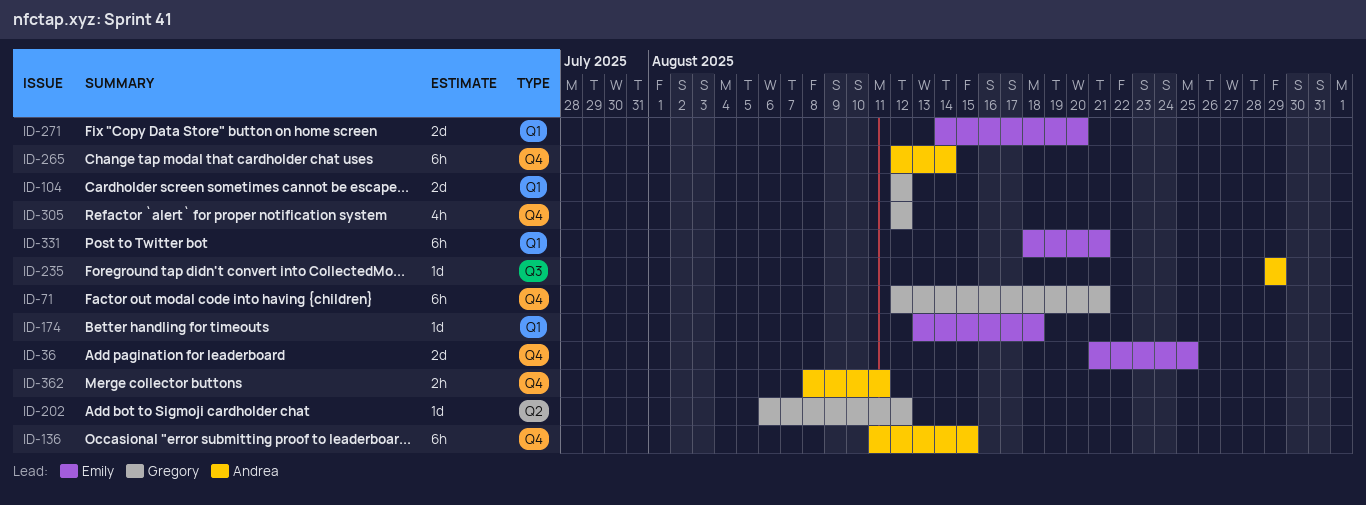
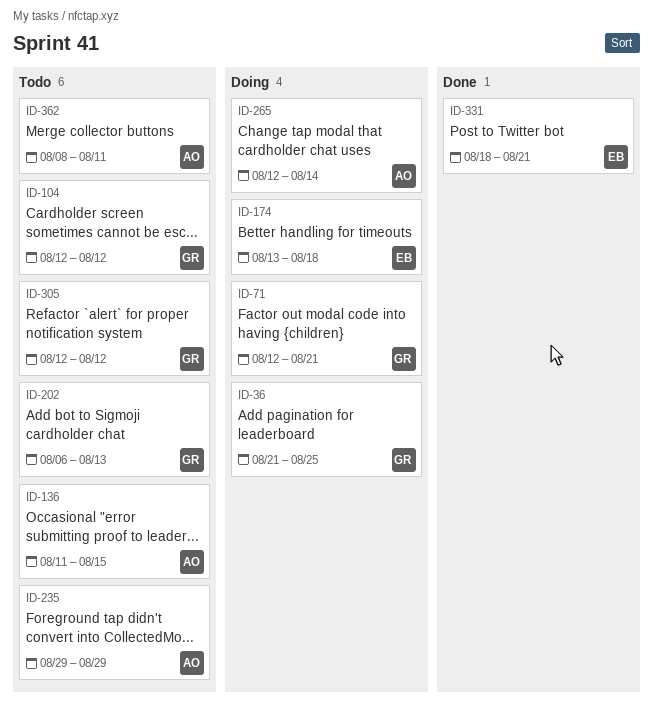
ID-36, owner: Emily -> Gregory
ID-202, due: Aug 12 -> Aug 13
ID-271: present -> none

